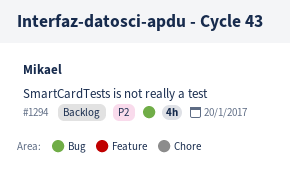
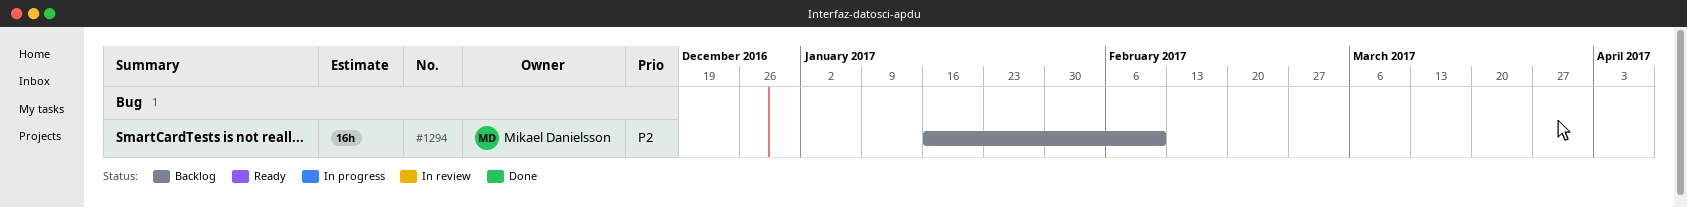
#1294, estimate: 4h -> 16h
#1294, due: Jan 20 -> Feb 10

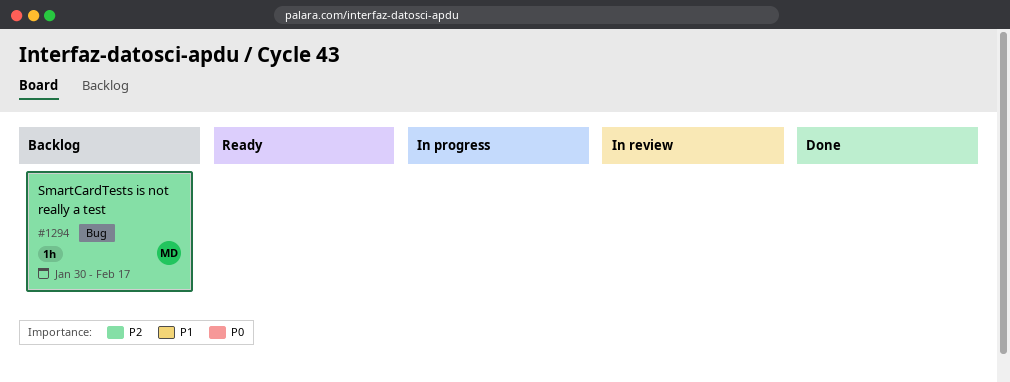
#1294, estimate: 16h -> 1h
#1294, start: Jan 16 -> Jan 30
#1294, due: Feb 10 -> Feb 17

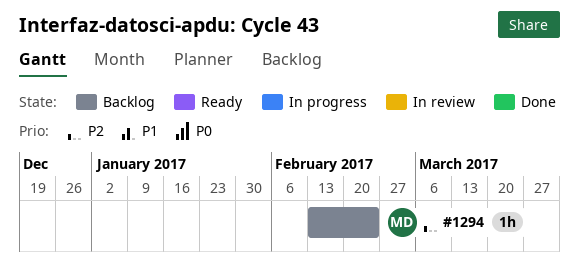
#1294, start: Jan 30 -> Feb 13
#1294, due: Feb 17 -> Feb 24

